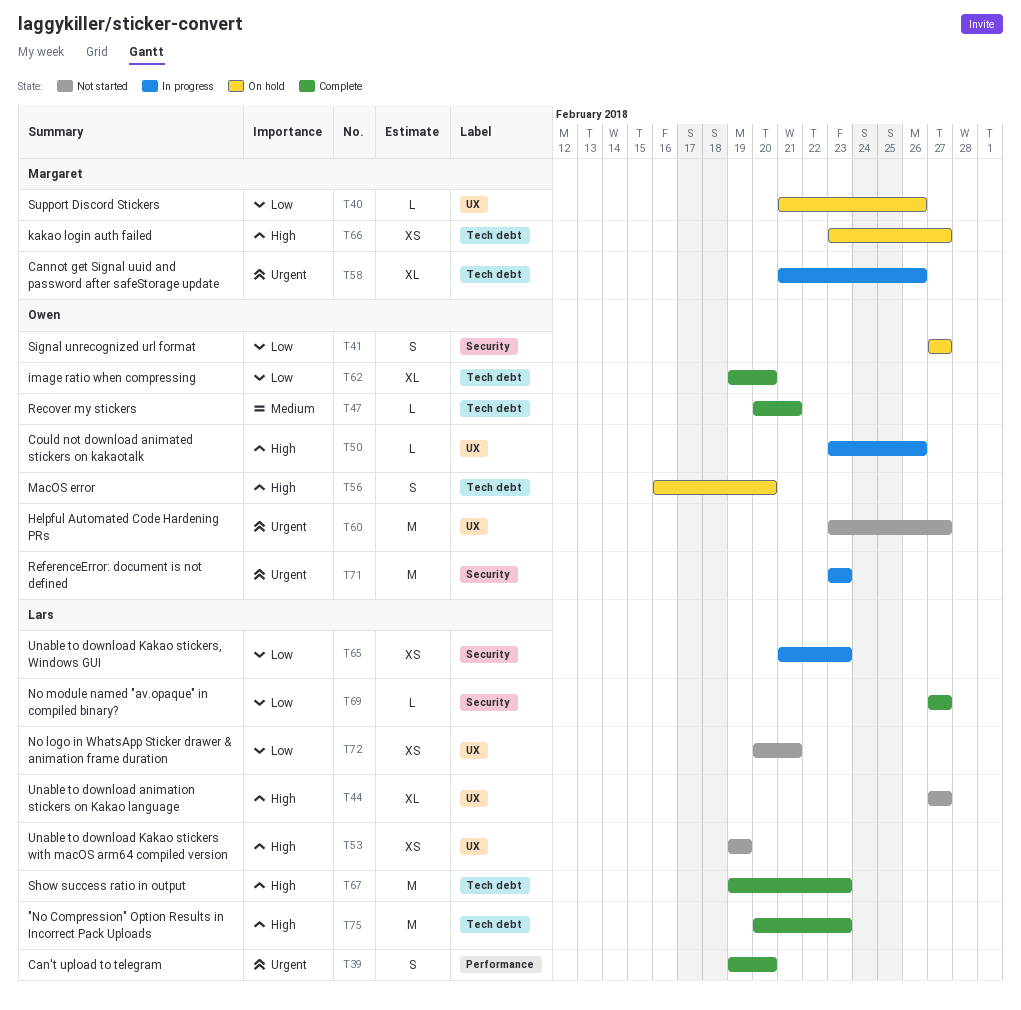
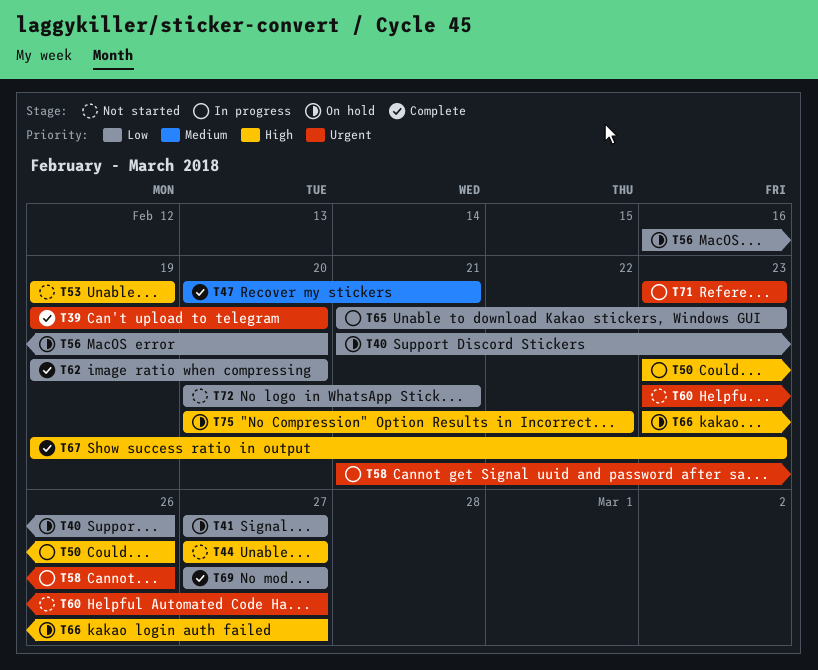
T56, priority: High -> Low
T75, status: Complete -> On hold
T75, due: Feb 23 -> Feb 22

